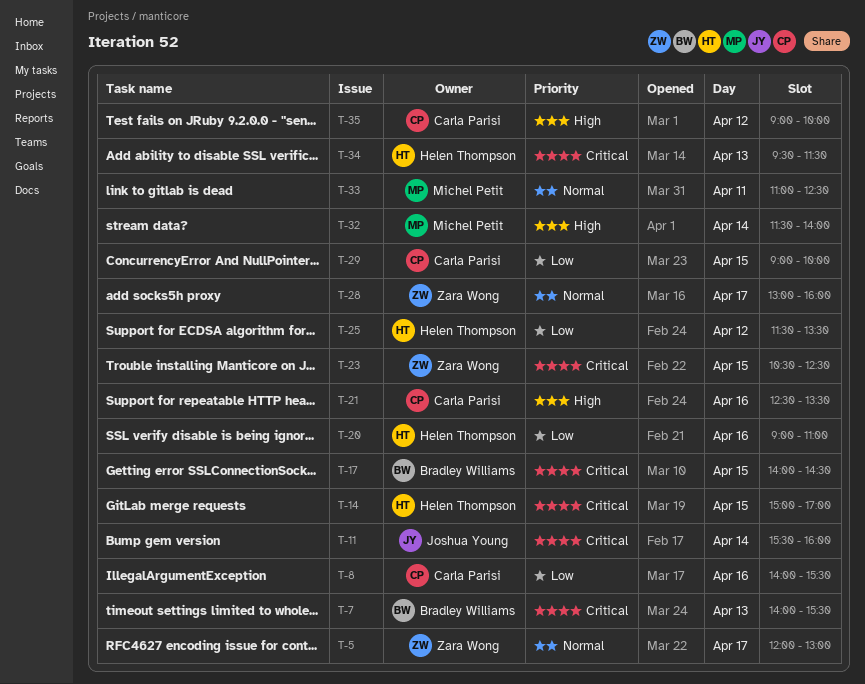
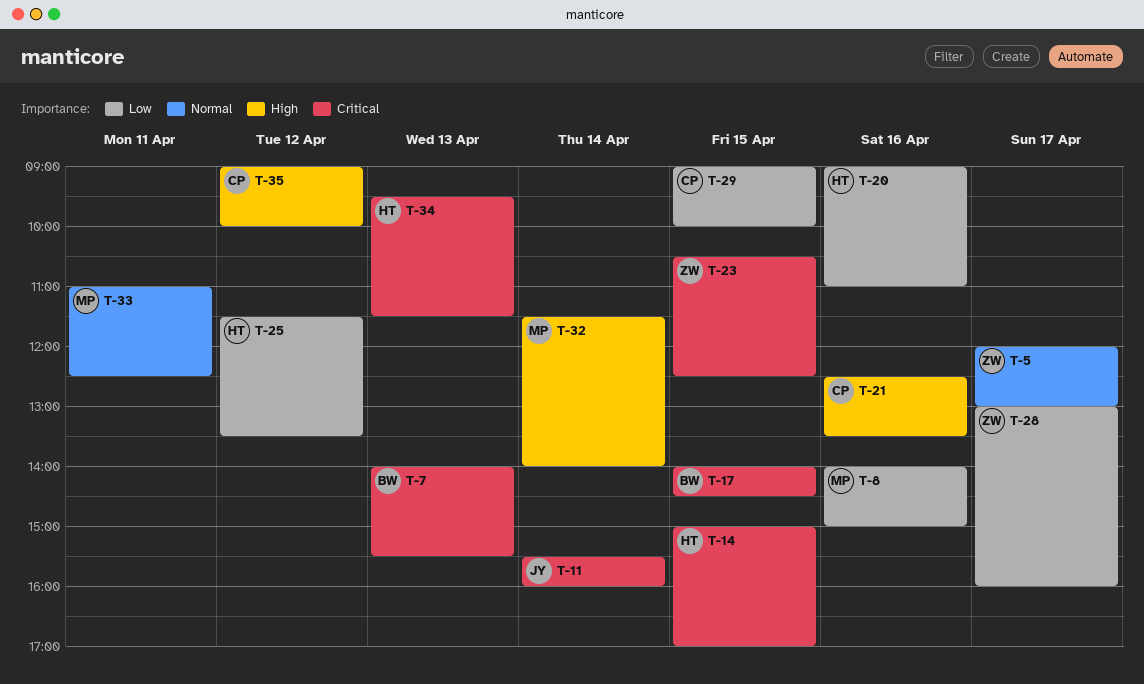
T-8, owner: Carla Parisi -> Michel Petit
T-8, ends: 15:30 -> 15:00
T-28, priority: Normal -> Low

